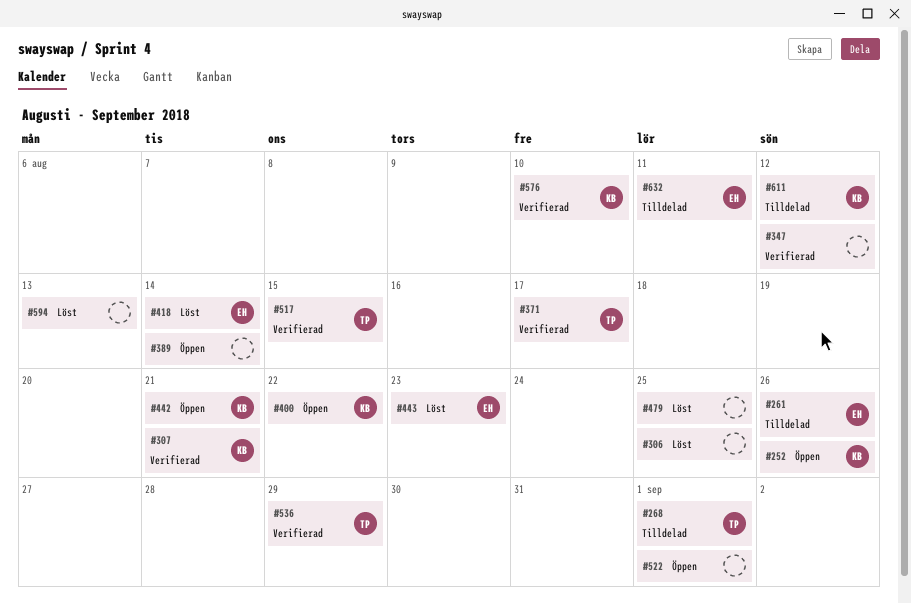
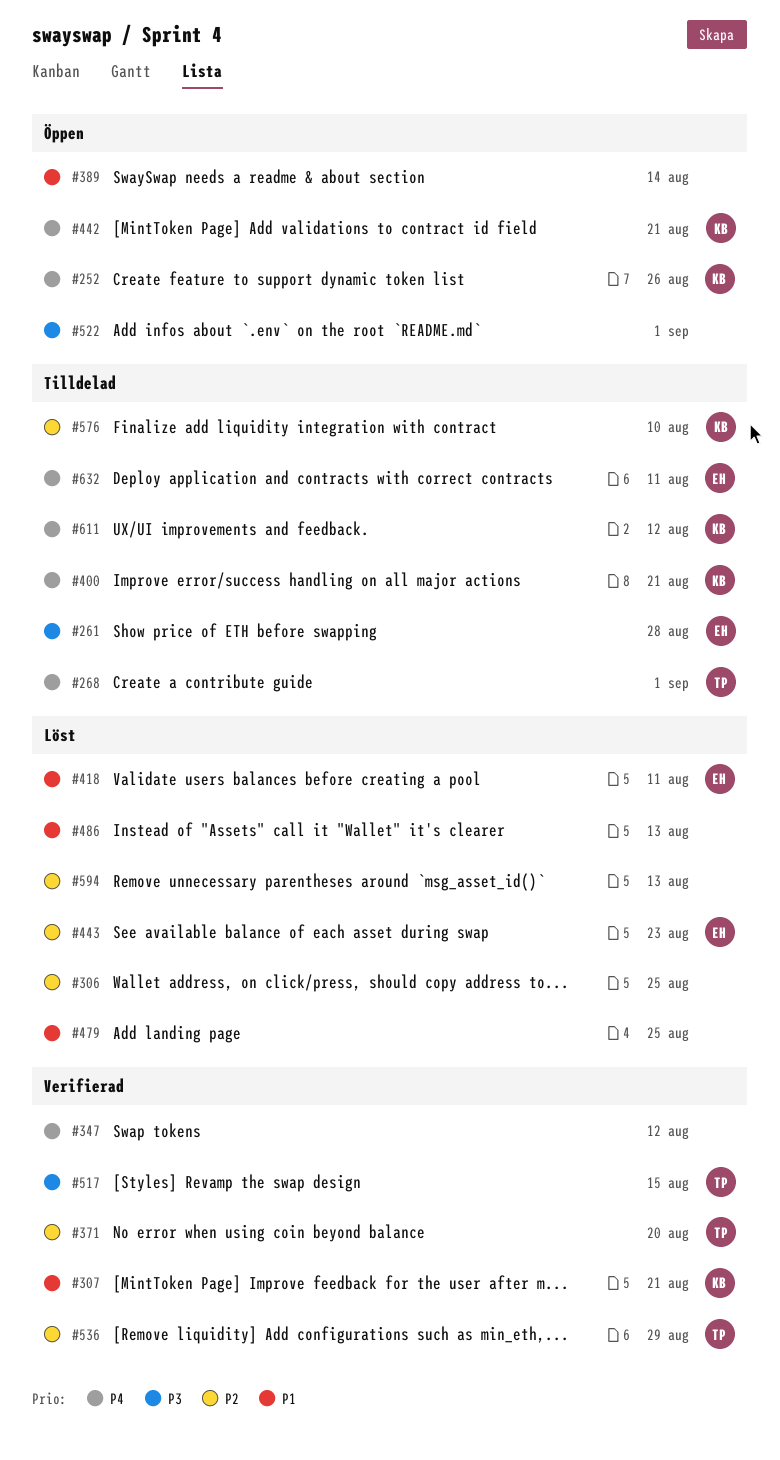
#261, due: Aug 26 -> Aug 28
#371, due: Aug 17 -> Aug 20
#400, status: Öppen -> Tilldelad
#400, due: Aug 22 -> Aug 21
#418, due: Aug 14 -> Aug 11
#486: none -> present
#576, status: Verifierad -> Tilldelad

